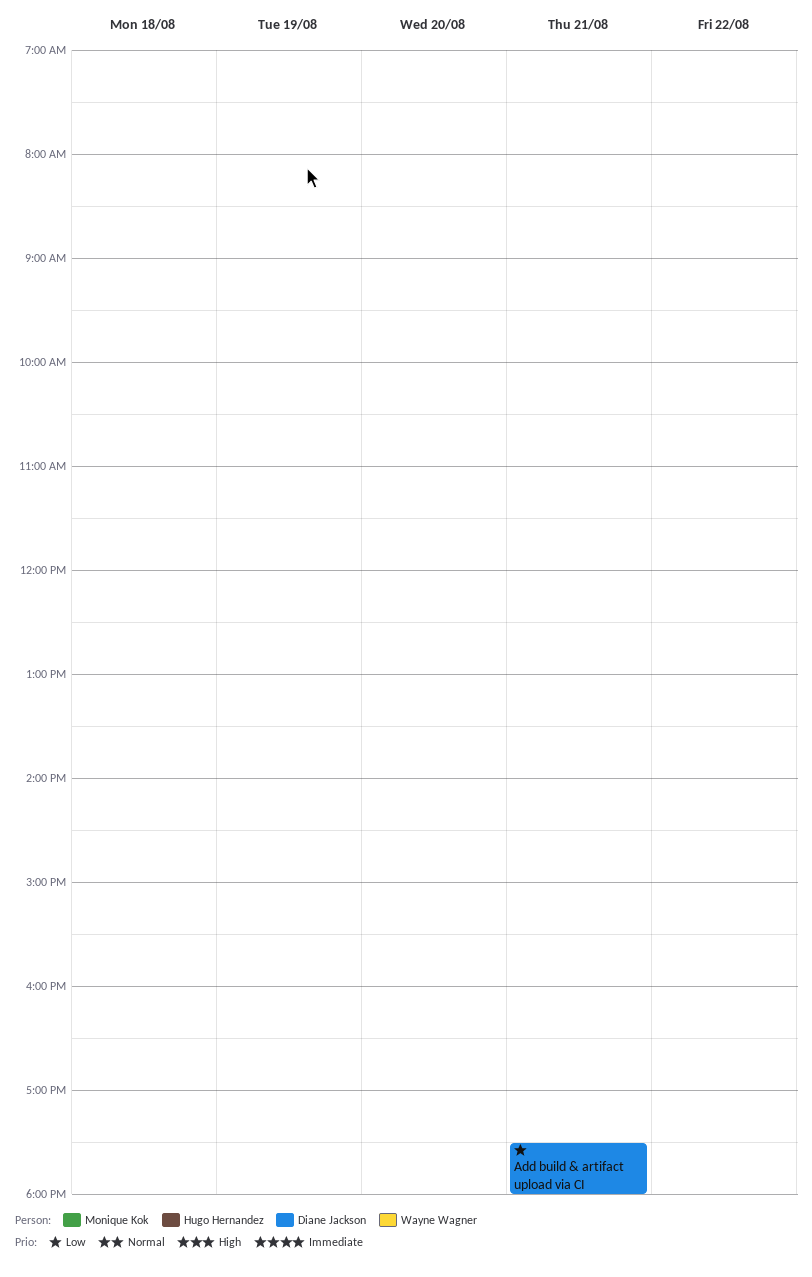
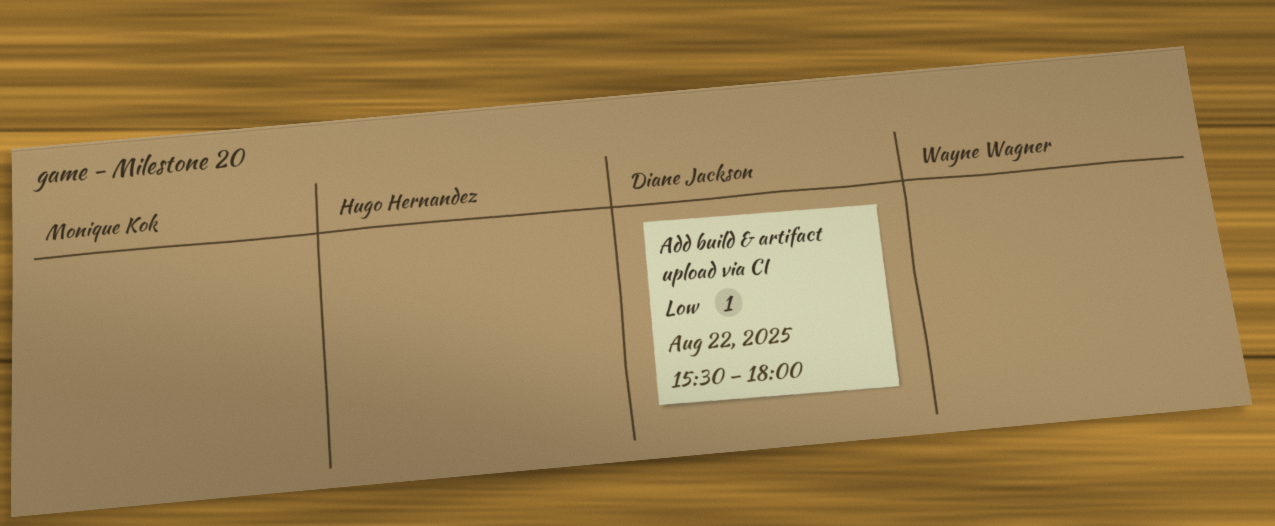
Add build & artifact upload via CI, day: Aug 21 -> Aug 22
Add build & artifact upload via CI, begins: 17:30 -> 15:30

